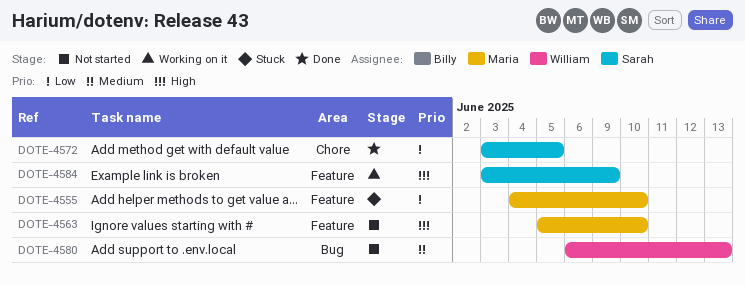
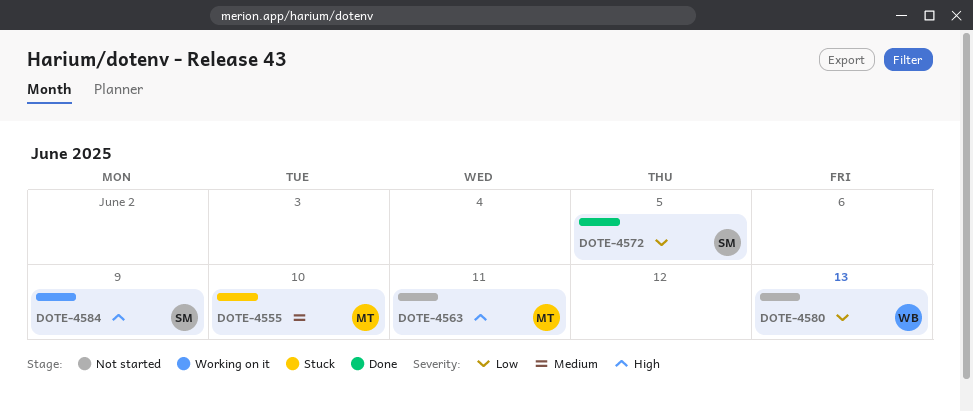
DOTE-4555, priority: Low -> Medium
DOTE-4563, due: Jun 10 -> Jun 11
DOTE-4580, priority: Medium -> Low

